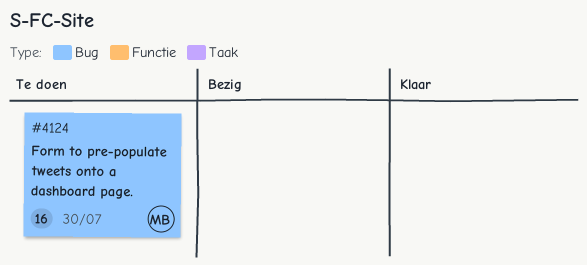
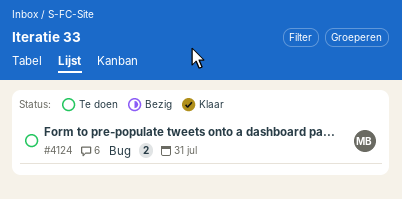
#4124, estimate: 16 -> 2
#4124, due: Jul 30 -> Jul 31

